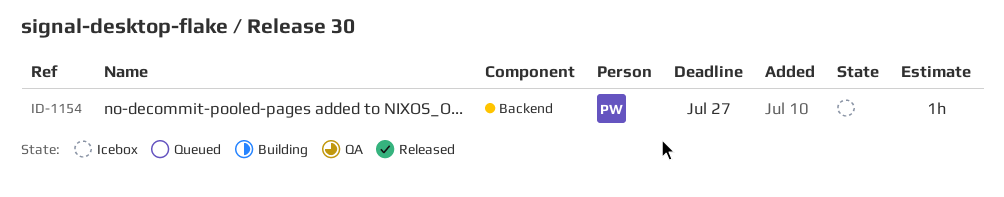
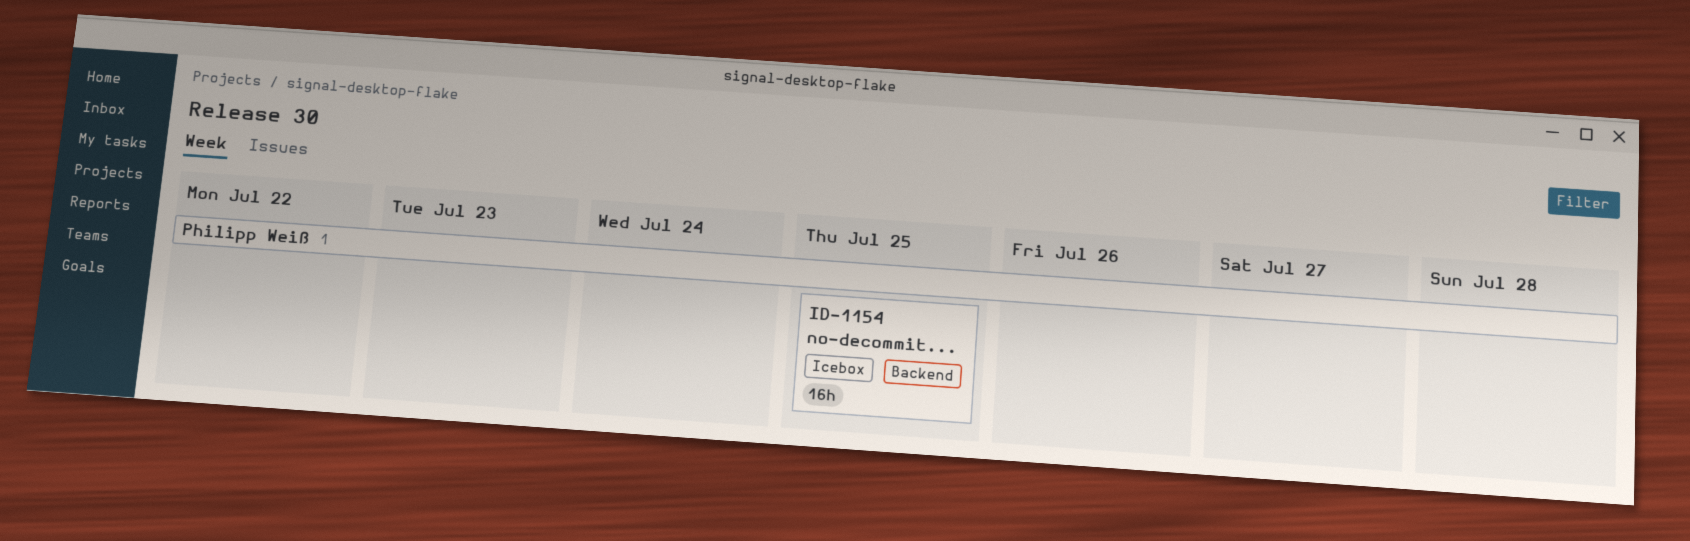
ID-1154, estimate: 1h -> 16h
ID-1154, due: Jul 27 -> Jul 25

